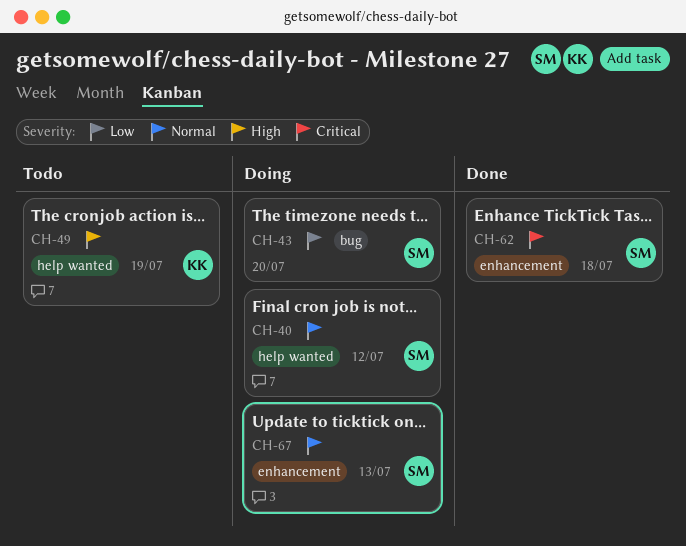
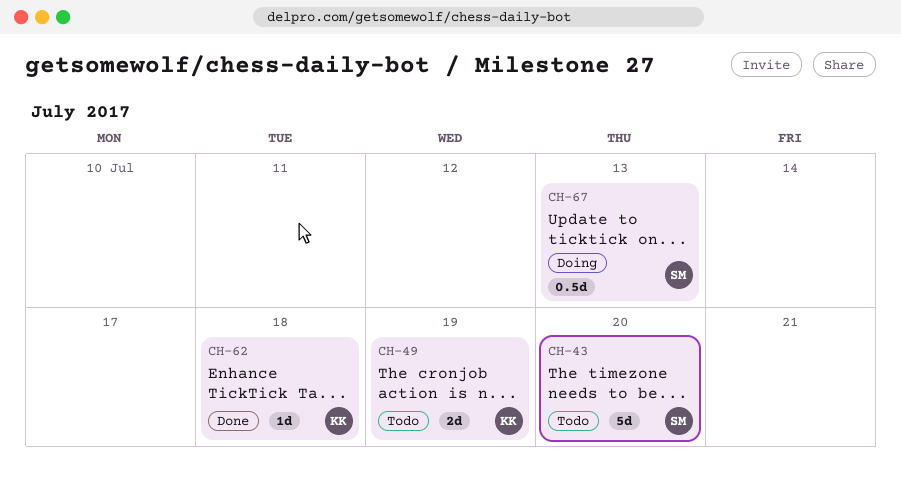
CH-40: present -> none
CH-43, status: Doing -> Todo
CH-62, owner: SM -> KK

